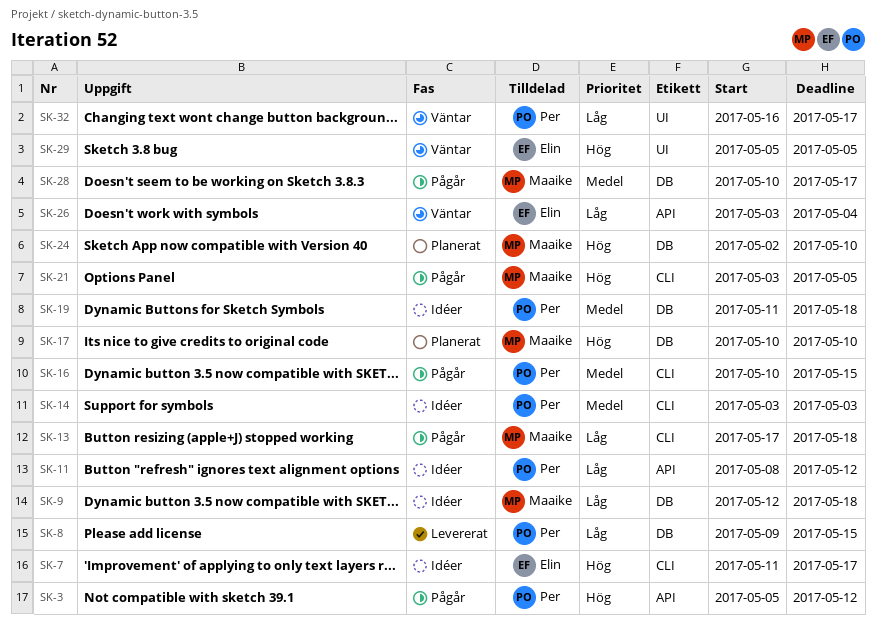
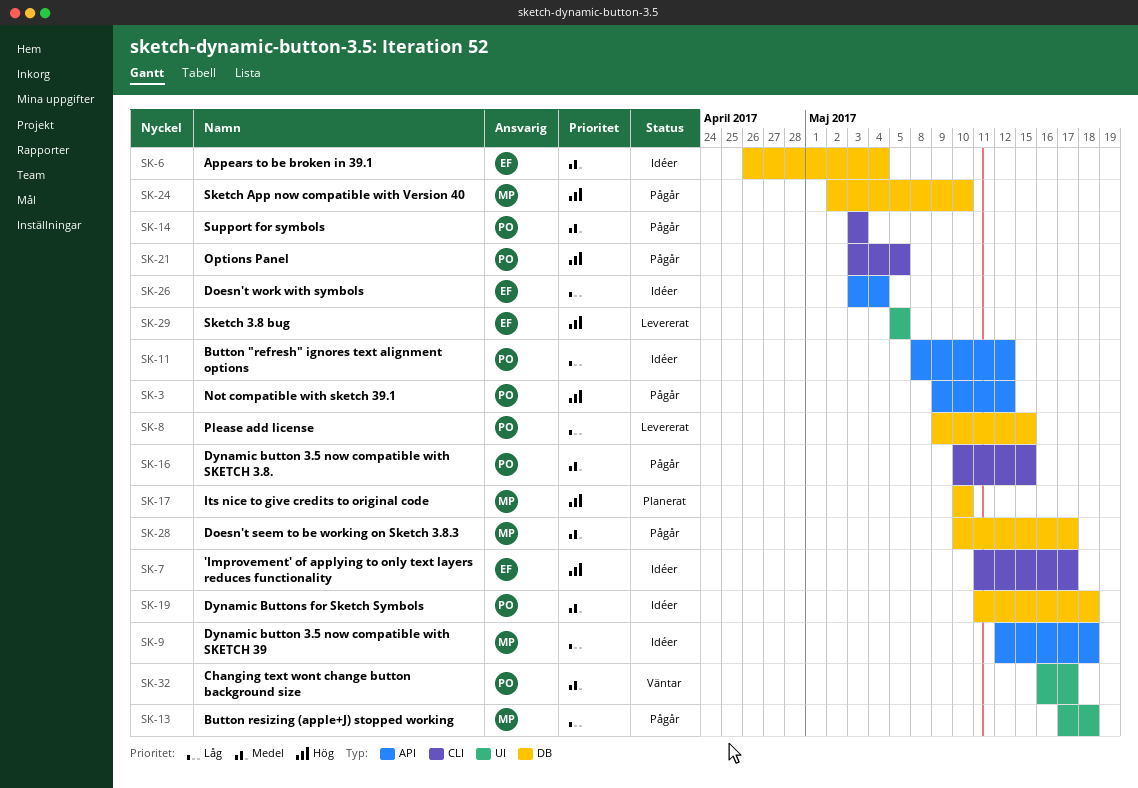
SK-3, start: May 5 -> May 9
SK-6: none -> present
SK-9, label: DB -> API
SK-13, label: CLI -> UI
SK-14, status: Idéer -> Pågår
SK-21, owner: Maaike -> Per
SK-24, status: Planerat -> Pågår
SK-26, status: Väntar -> Idéer
SK-29, status: Väntar -> Levererat
SK-32, priority: Låg -> Medel

